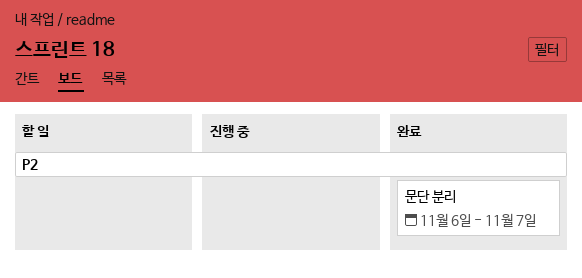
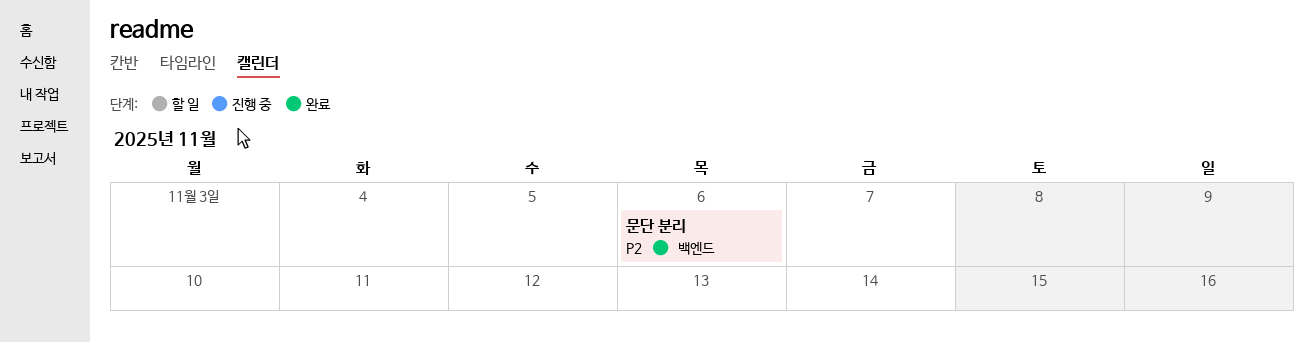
문단 분리, due: Nov 7 -> Nov 6

